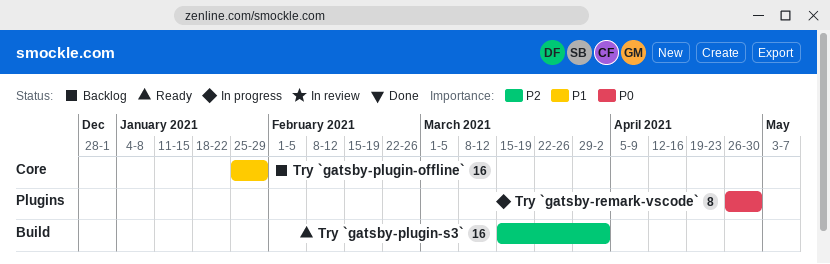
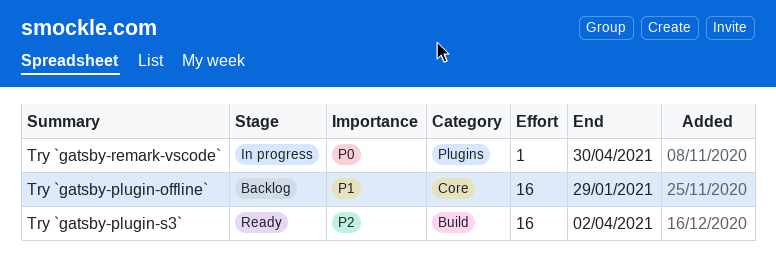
Try `gatsby-remark-vscode`, estimate: 8 -> 1

